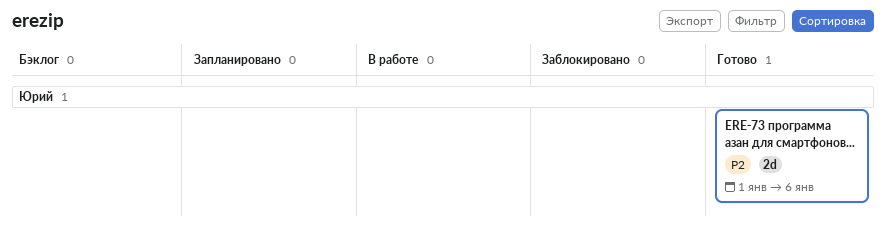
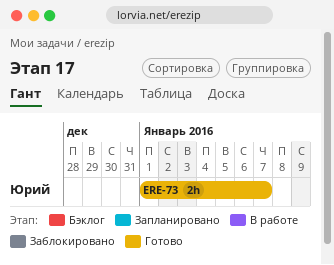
ERE-73, estimate: 2d -> 2h
ERE-73, due: Jan 6 -> Jan 7

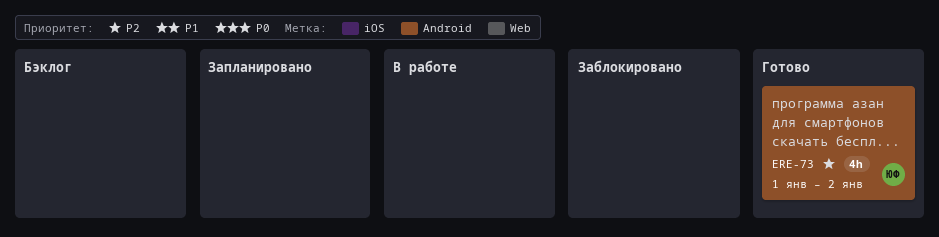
ERE-73, estimate: 2h -> 4h
ERE-73, due: Jan 7 -> Jan 2

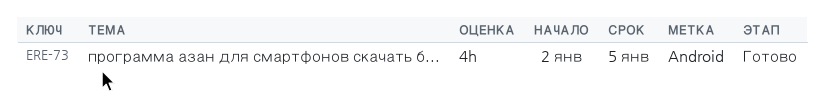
ERE-73, start: Jan 1 -> Jan 2
ERE-73, due: Jan 2 -> Jan 5

